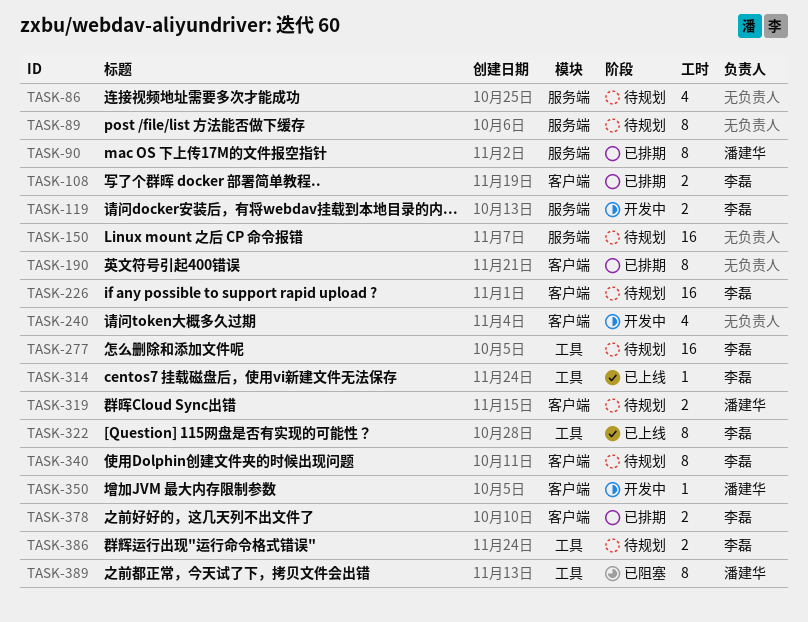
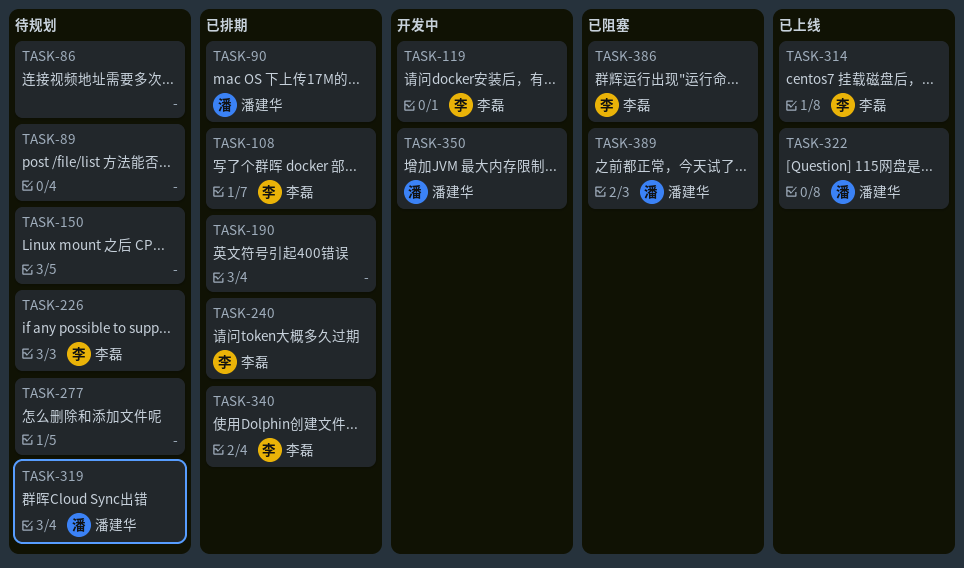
TASK-240, status: 开发中 -> 已排期
TASK-240, owner: none -> 李磊
TASK-277, owner: 李磊 -> none
TASK-322, owner: 李磊 -> 潘建华
TASK-340, status: 待规划 -> 已排期
TASK-378: present -> none
TASK-386, status: 待规划 -> 已阻塞

